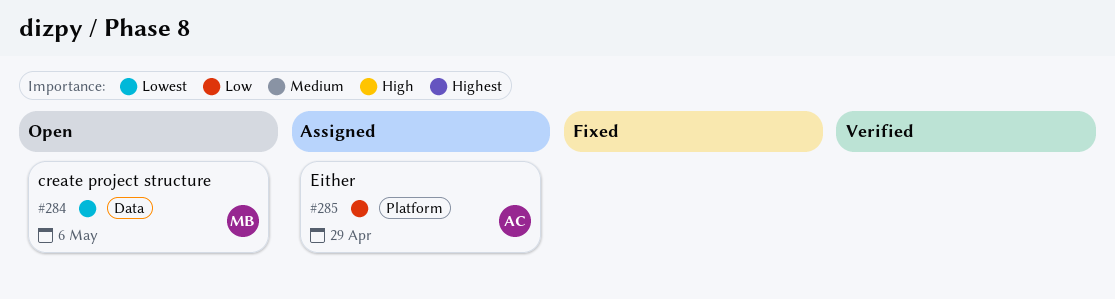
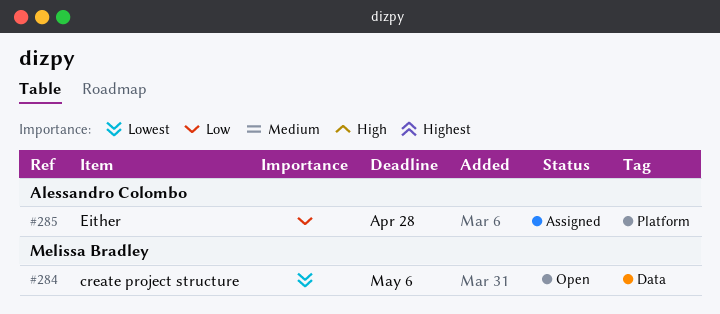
#285, due: Apr 29 -> Apr 28

